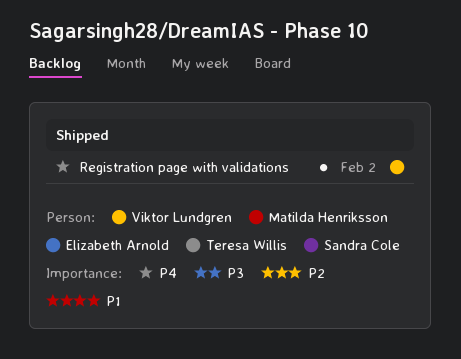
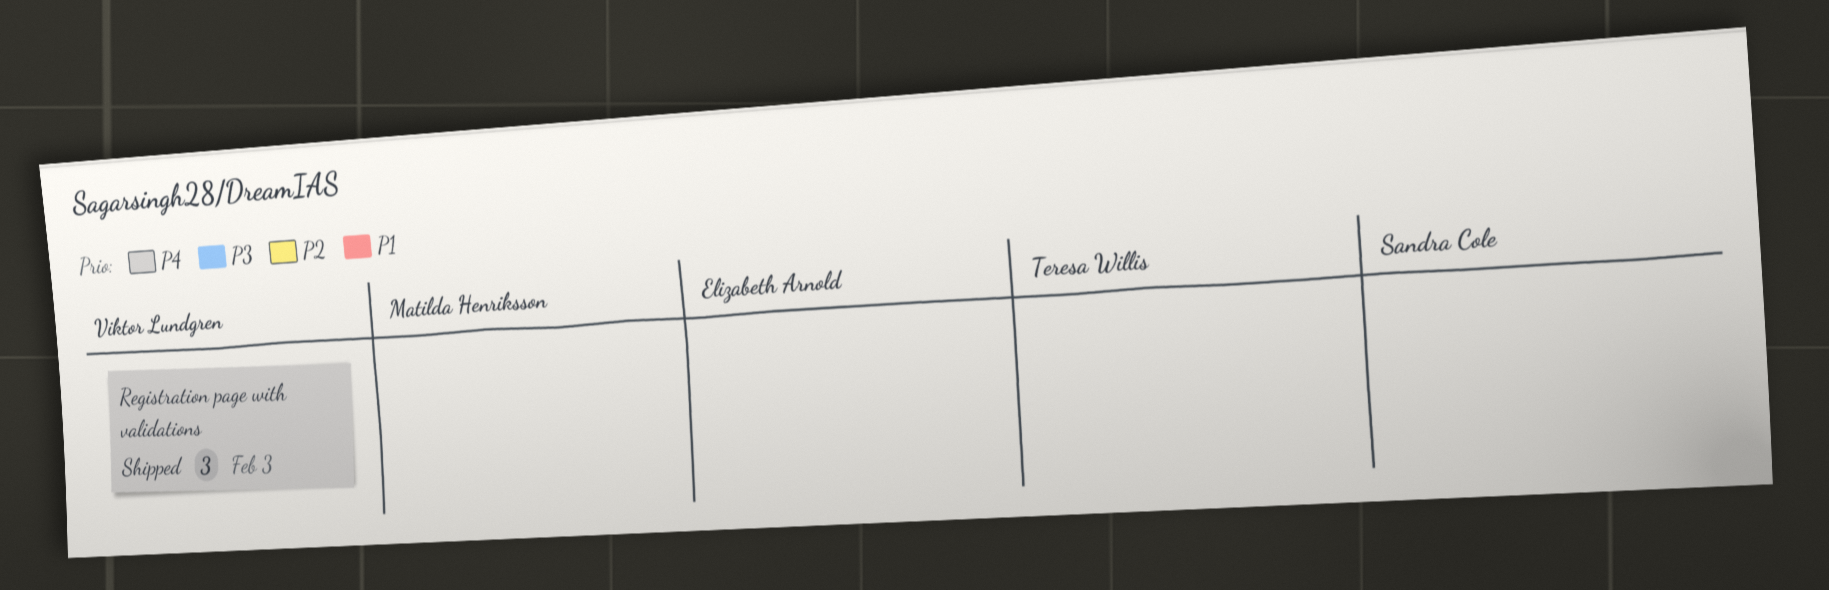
Registration page with validations, estimate: 1 -> 3
Registration page with validations, due: Feb 2 -> Feb 3

